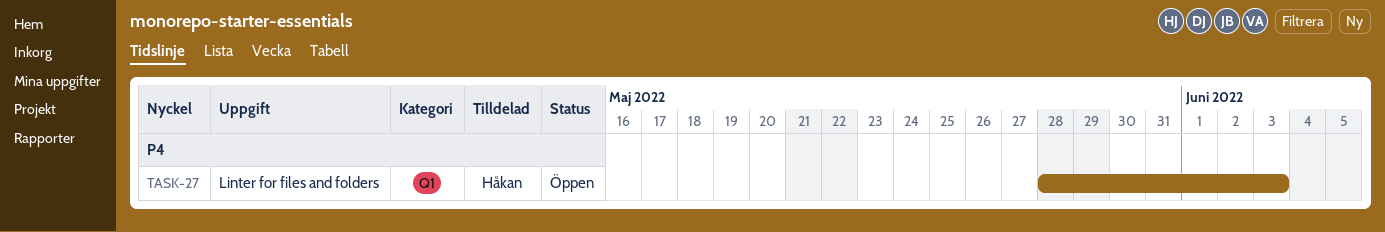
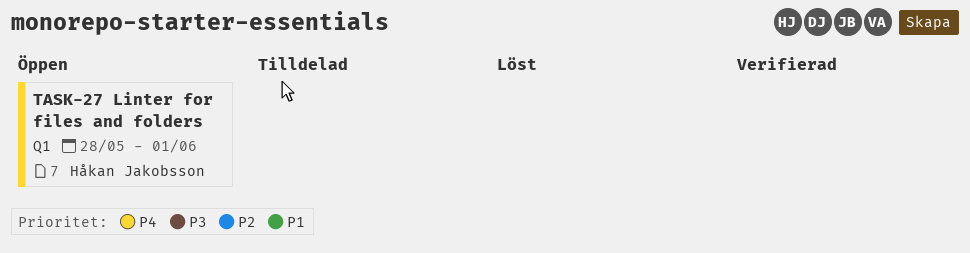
TASK-27, due: Jun 3 -> Jun 1

